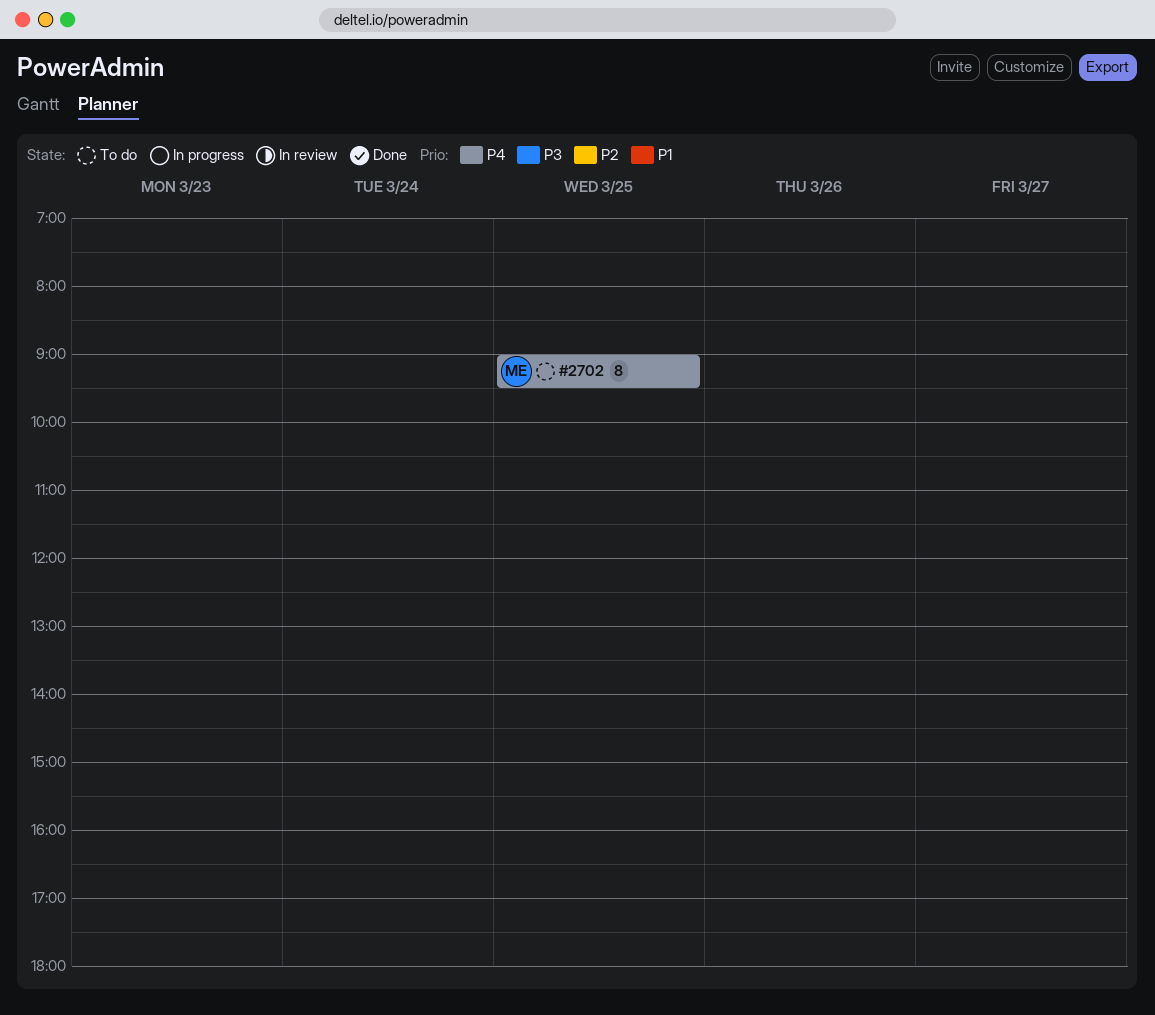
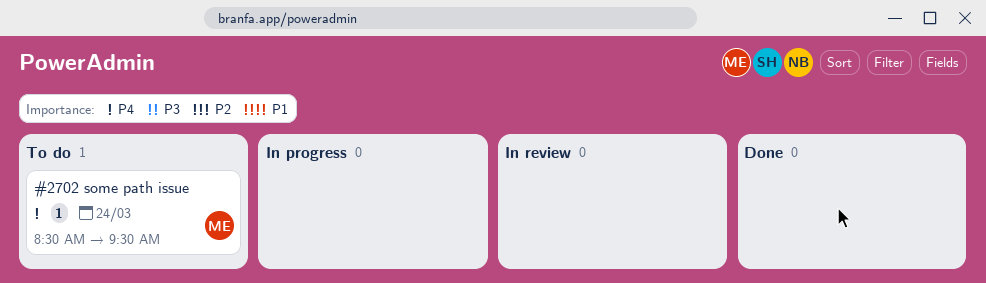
#2702, estimate: 8 -> 1
#2702, day: Mar 25 -> Mar 24
#2702, begins: 09:00 -> 08:30

